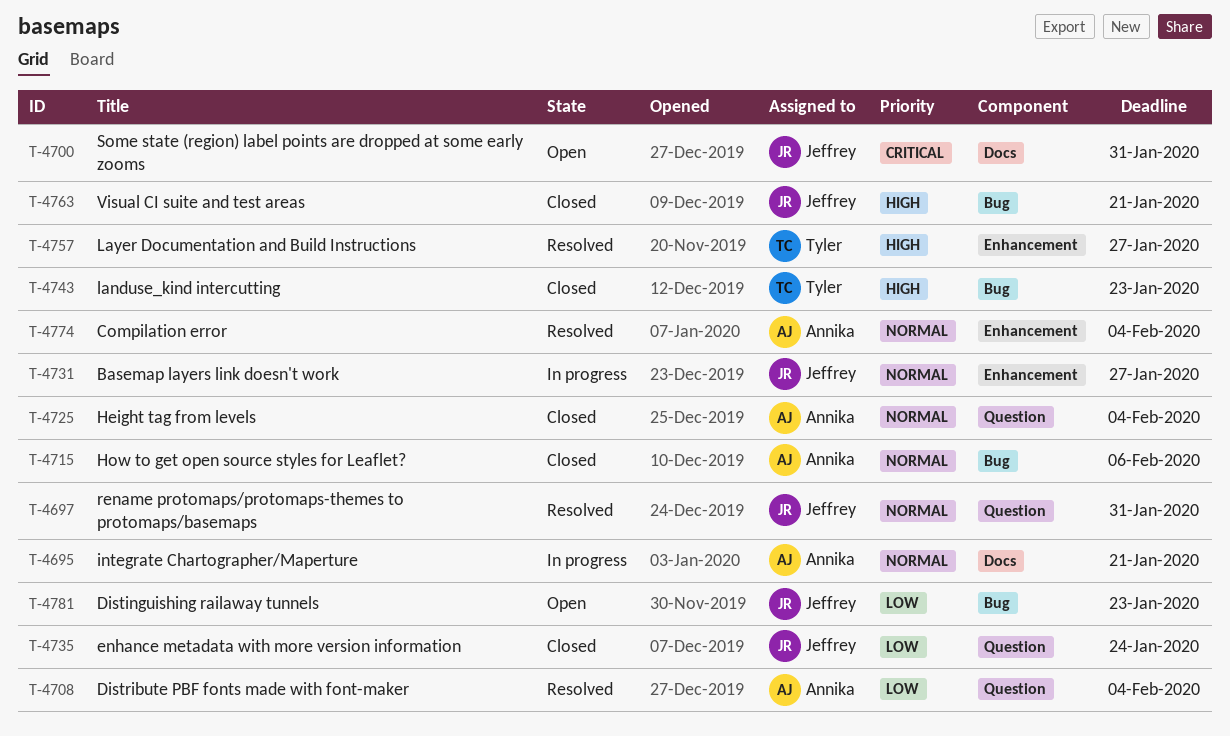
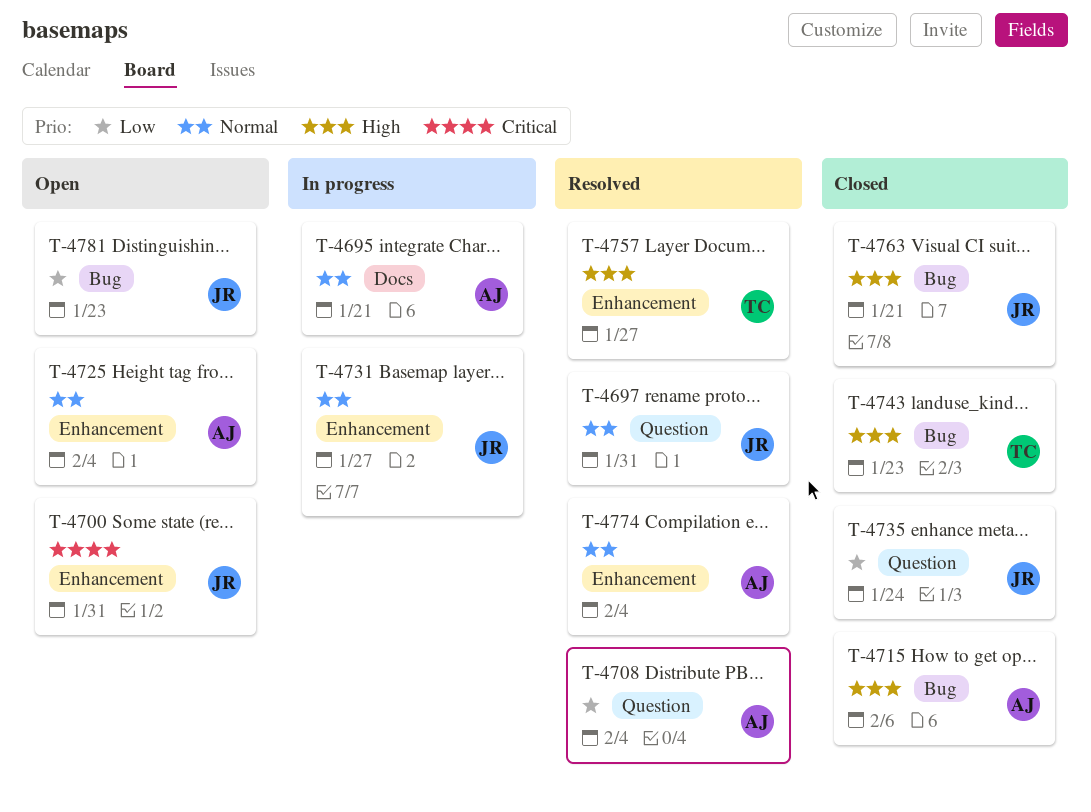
T-4700, label: Docs -> Enhancement
T-4715, priority: Normal -> High
T-4725, status: Closed -> Open
T-4725, label: Question -> Enhancement

